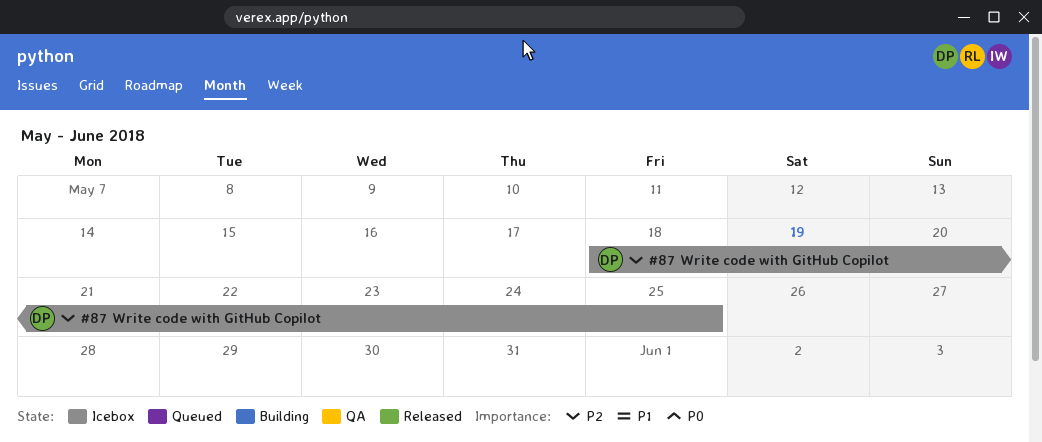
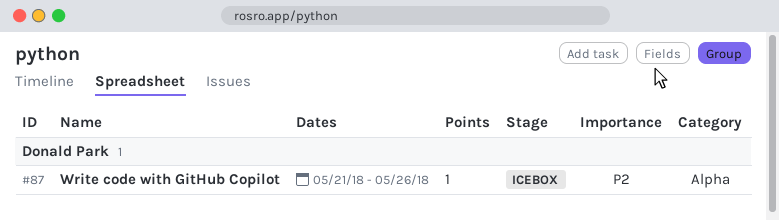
#87, start: May 18 -> May 21
#87, due: May 25 -> May 26

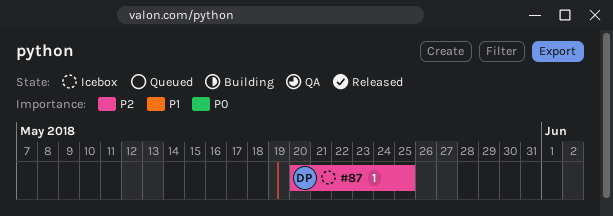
#87, start: May 21 -> May 20
#87, due: May 26 -> May 25

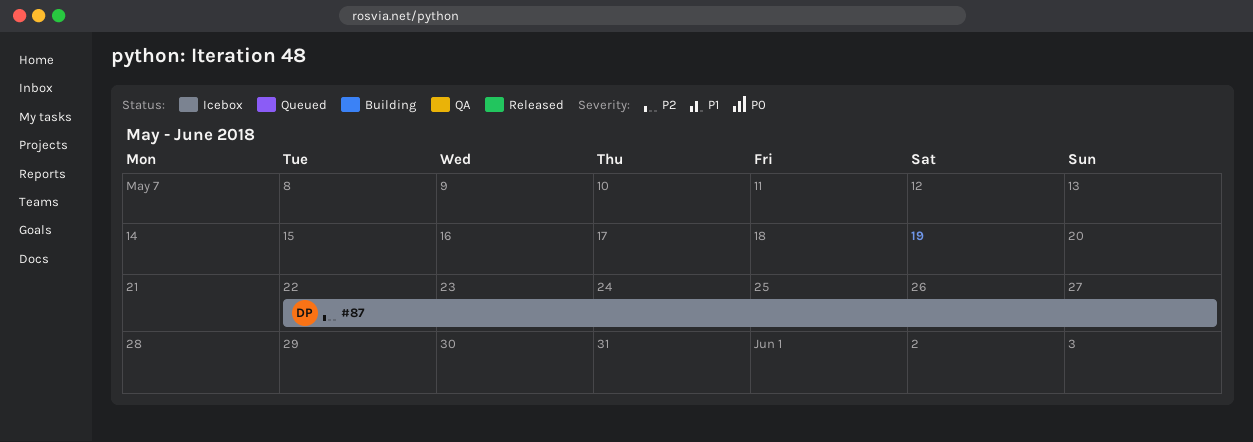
#87, start: May 20 -> May 22
#87, due: May 25 -> May 27

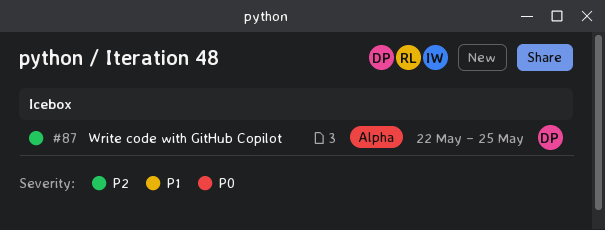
#87, due: May 27 -> May 25

